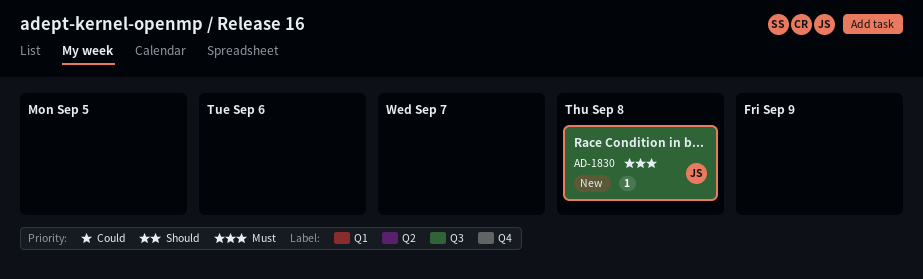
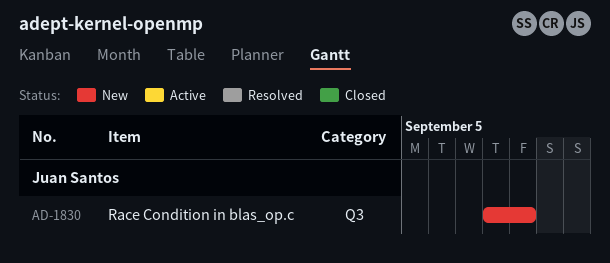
AD-1830, due: Sep 8 -> Sep 9

